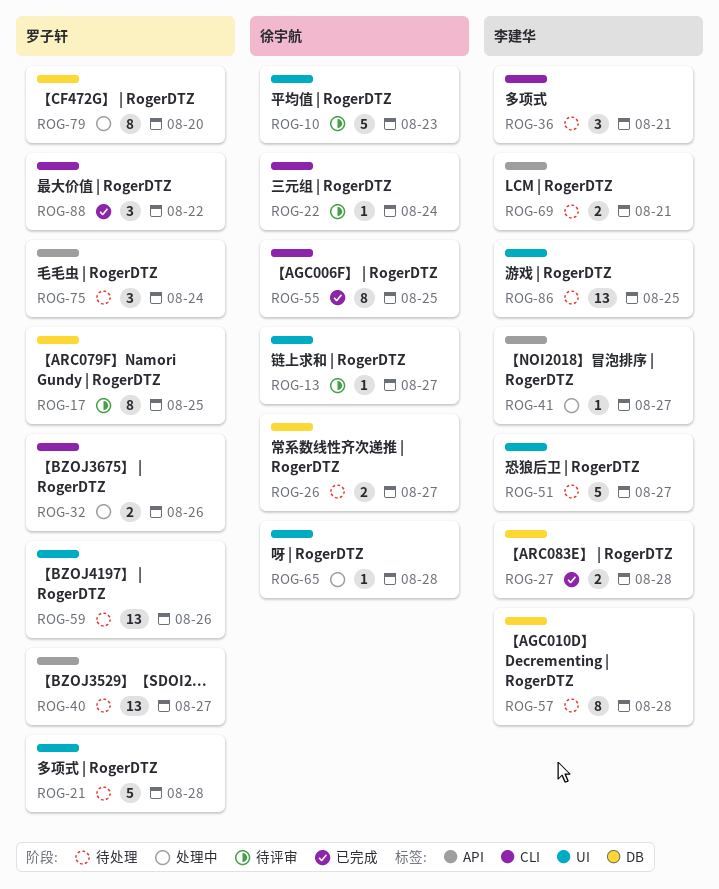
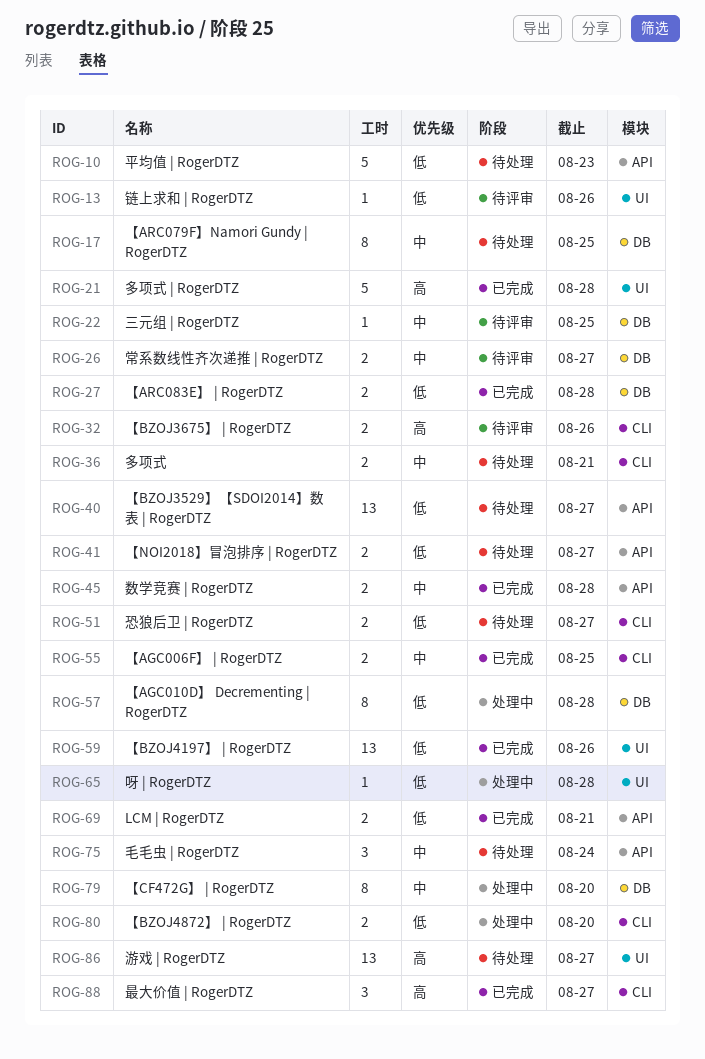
ROG-10, status: 待评审 -> 待处理
ROG-10, label: UI -> API
ROG-13, due: Aug 27 -> Aug 26
ROG-17, status: 待评审 -> 待处理
ROG-21, status: 待处理 -> 已完成
ROG-22, label: CLI -> DB
ROG-22, due: Aug 24 -> Aug 25
ROG-26, status: 待处理 -> 待评审
ROG-32, status: 处理中 -> 待评审
ROG-36, estimate: 3 -> 2
ROG-41, status: 处理中 -> 待处理
ROG-41, estimate: 1 -> 2
ROG-45: none -> present
ROG-51, label: UI -> CLI
ROG-51, estimate: 5 -> 2
ROG-55, estimate: 8 -> 2
ROG-57, status: 待处理 -> 处理中
ROG-59, status: 待处理 -> 已完成
ROG-69, status: 待处理 -> 已完成
ROG-80: none -> present
ROG-86, due: Aug 25 -> Aug 27
ROG-88, due: Aug 22 -> Aug 27

